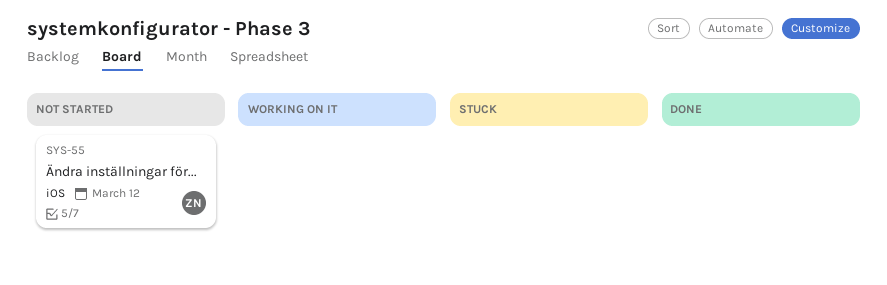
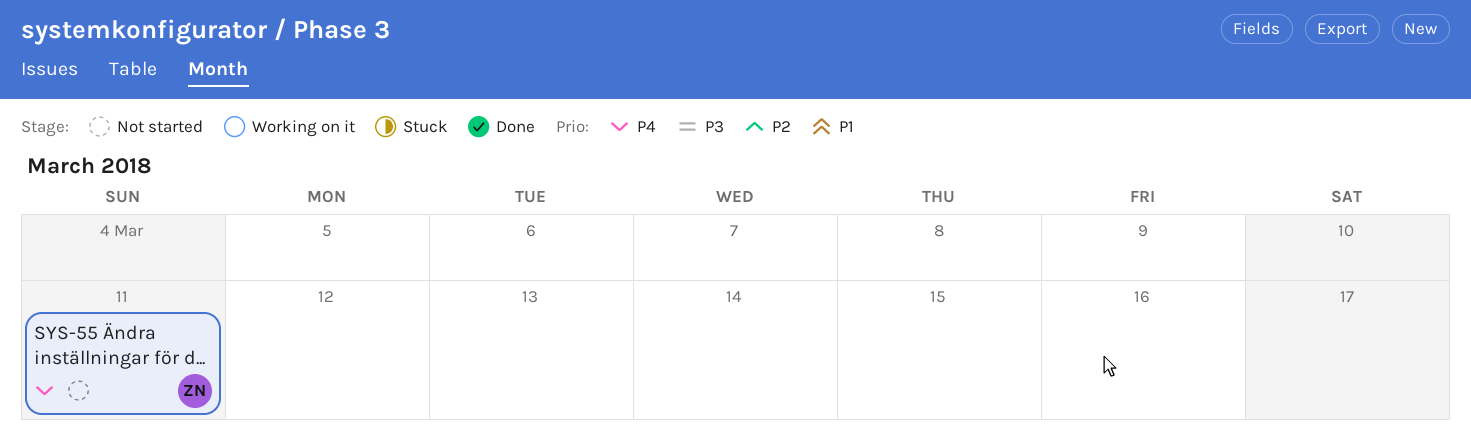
SYS-55, due: Mar 12 -> Mar 11

